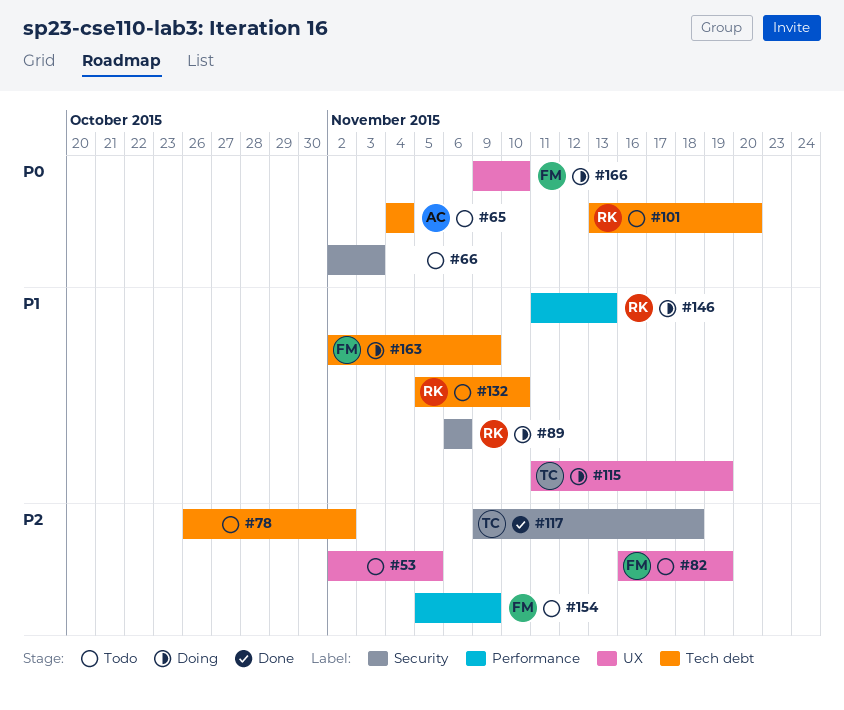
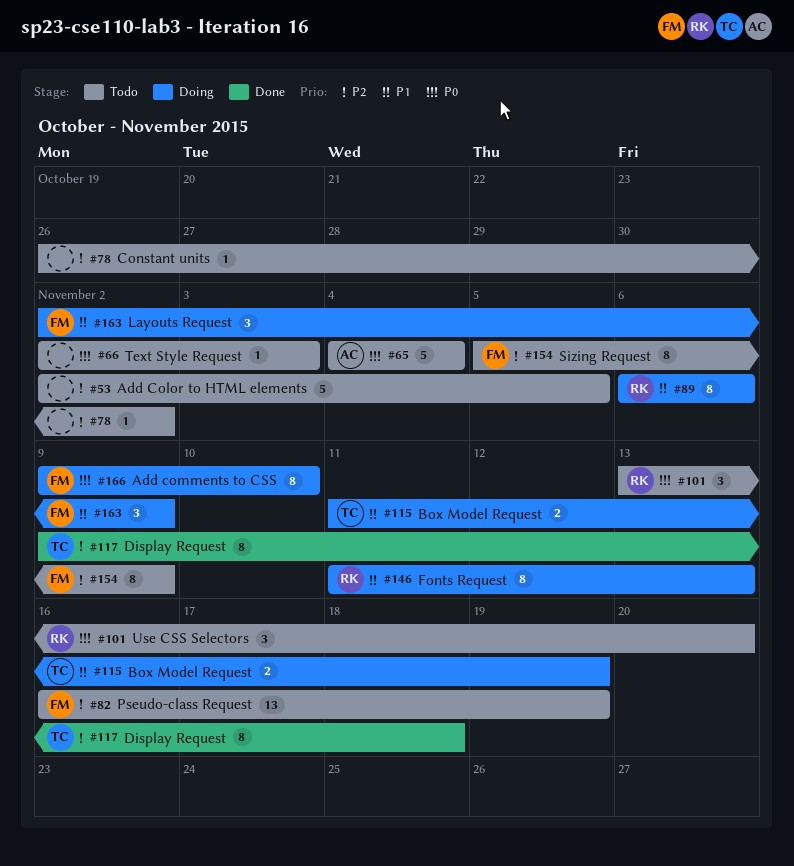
#132: present -> none

